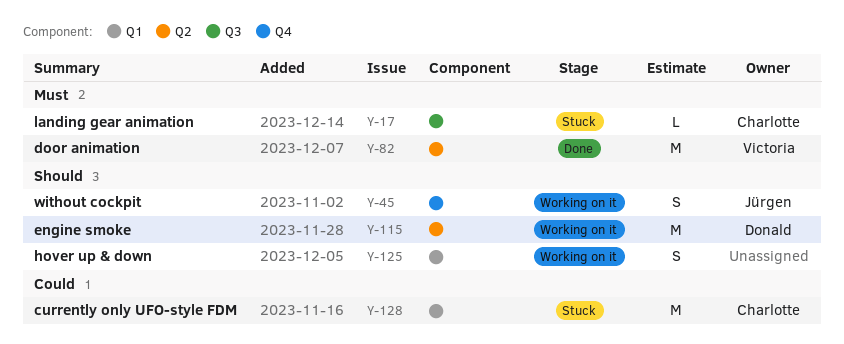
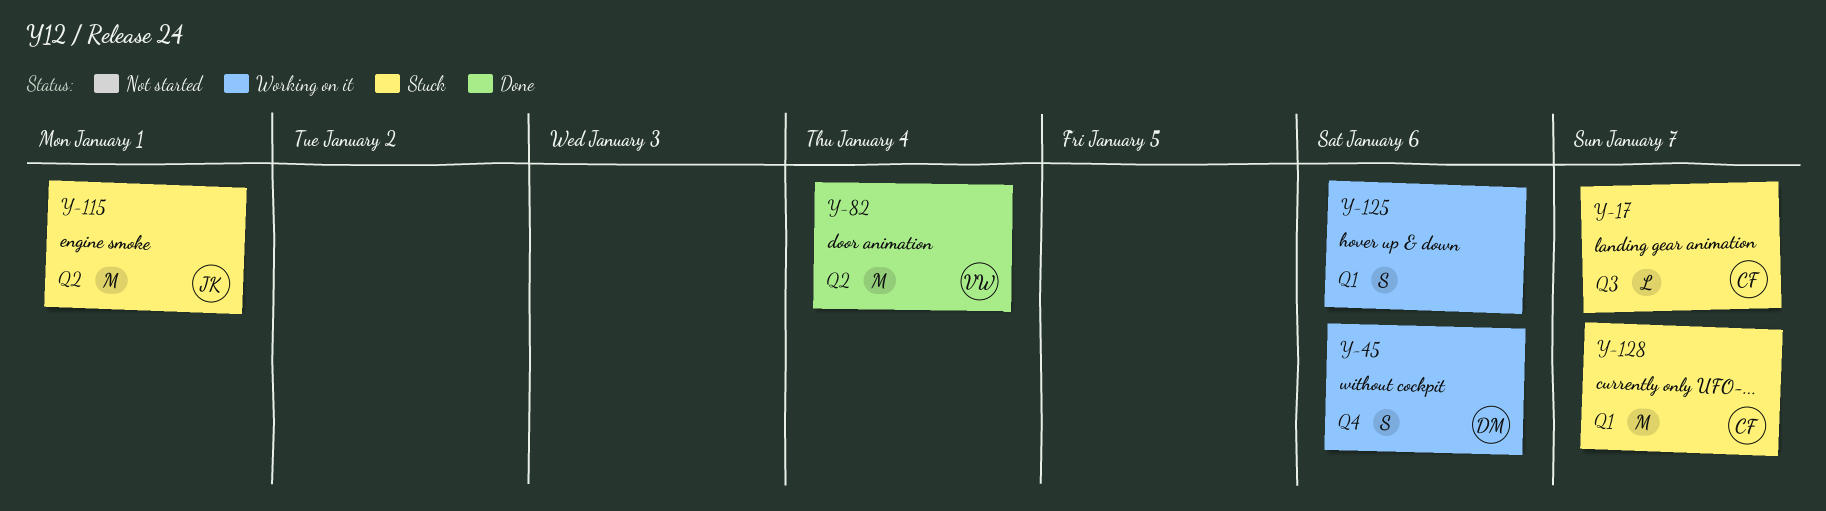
Y-45, owner: Jürgen -> Donald
Y-115, status: Working on it -> Stuck
Y-115, owner: Donald -> Jürgen

